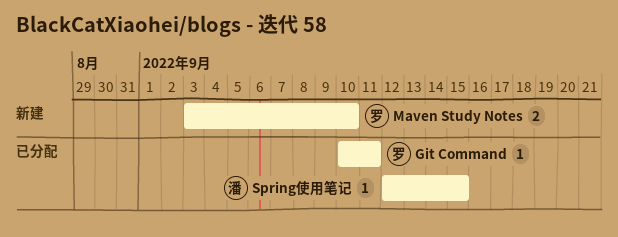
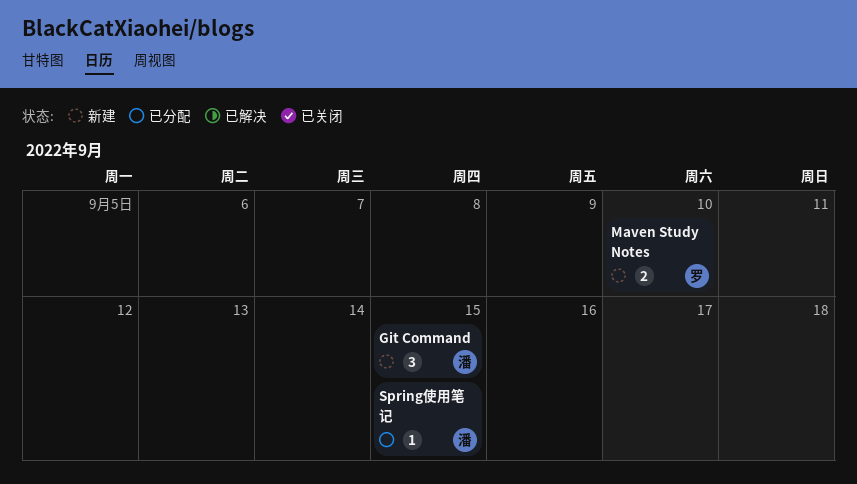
Git Command, status: 已分配 -> 新建
Git Command, owner: 罗 -> 潘
Git Command, estimate: 1 -> 3
Git Command, due: Sep 11 -> Sep 15

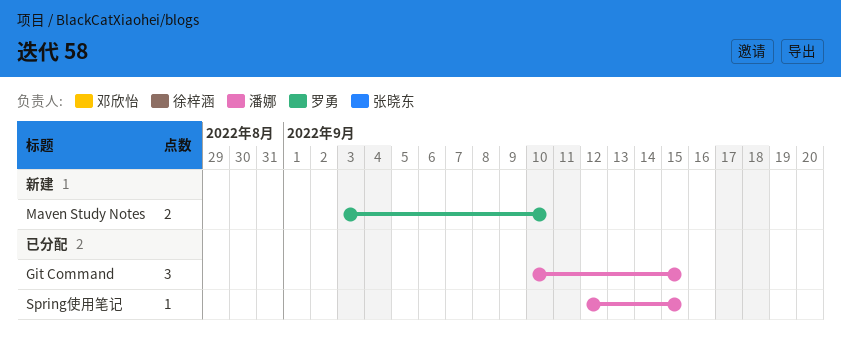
Git Command, status: 新建 -> 已分配

